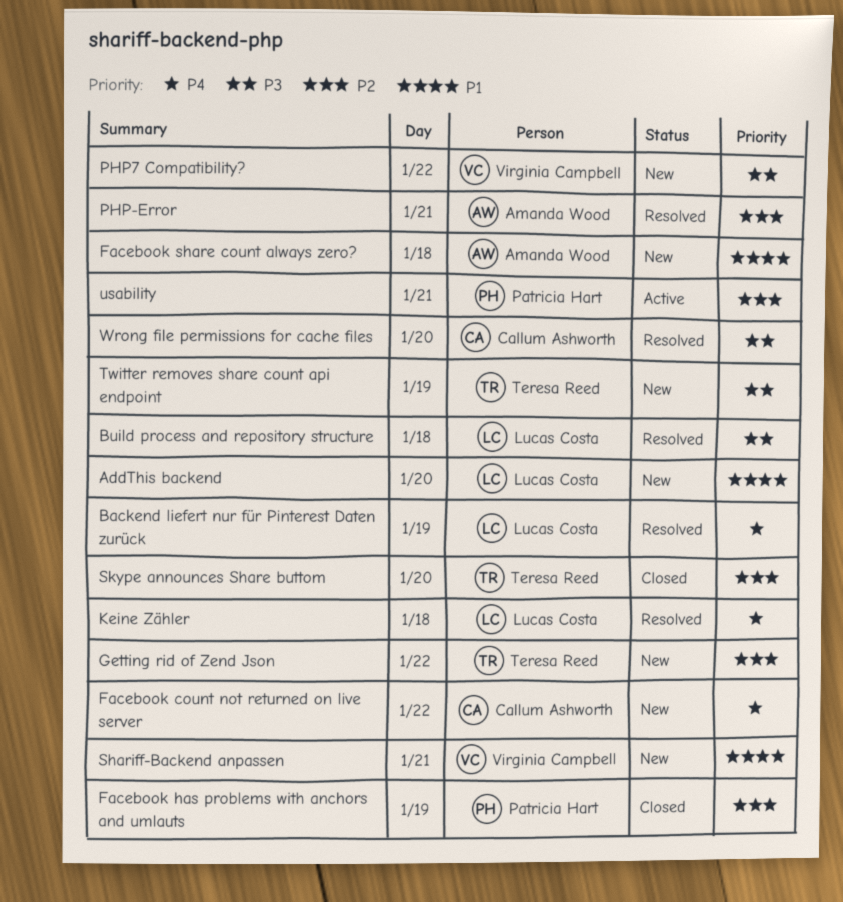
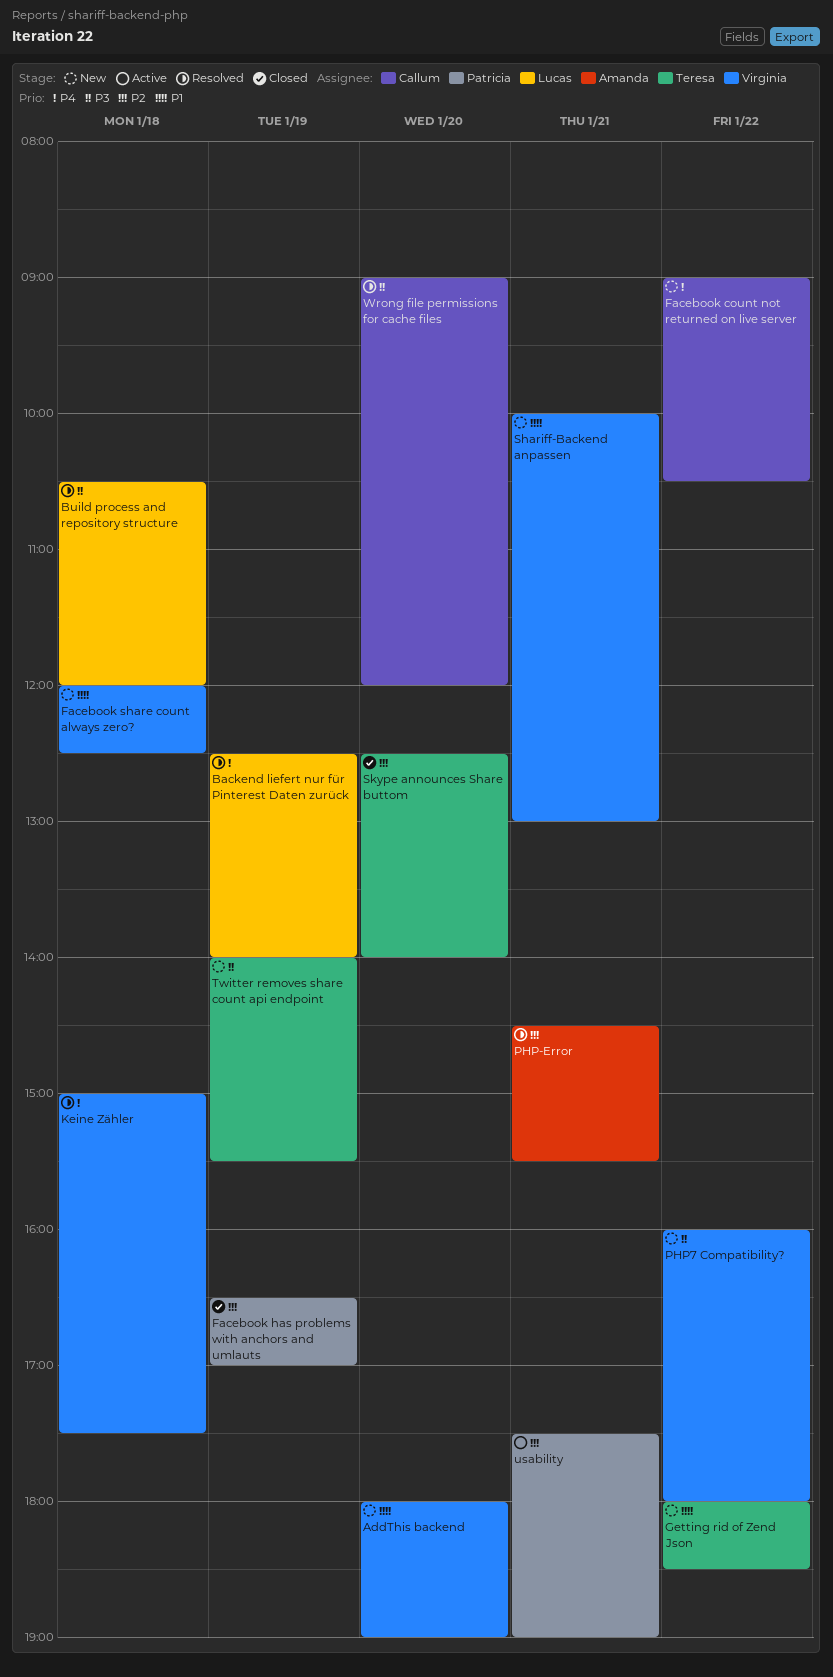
AddThis backend, owner: Lucas Costa -> Virginia Campbell
Facebook share count always zero?, owner: Amanda Wood -> Virginia Campbell
Getting rid of Zend Json, priority: P2 -> P1
Keine Zähler, owner: Lucas Costa -> Virginia Campbell

